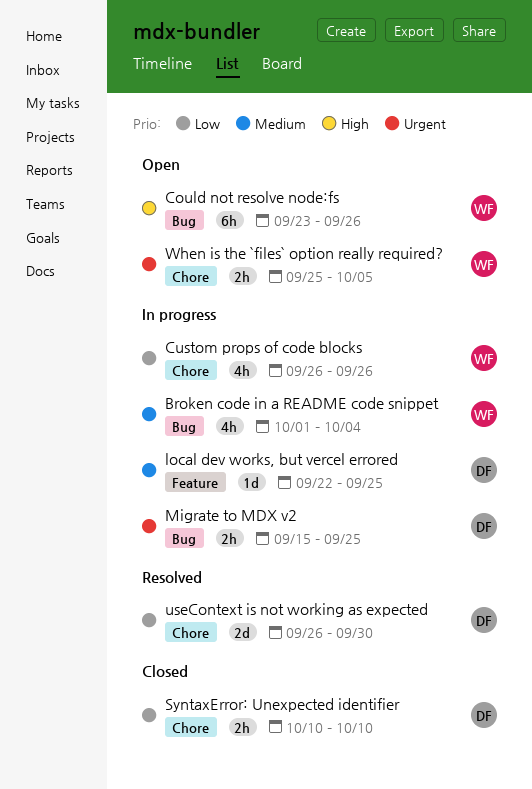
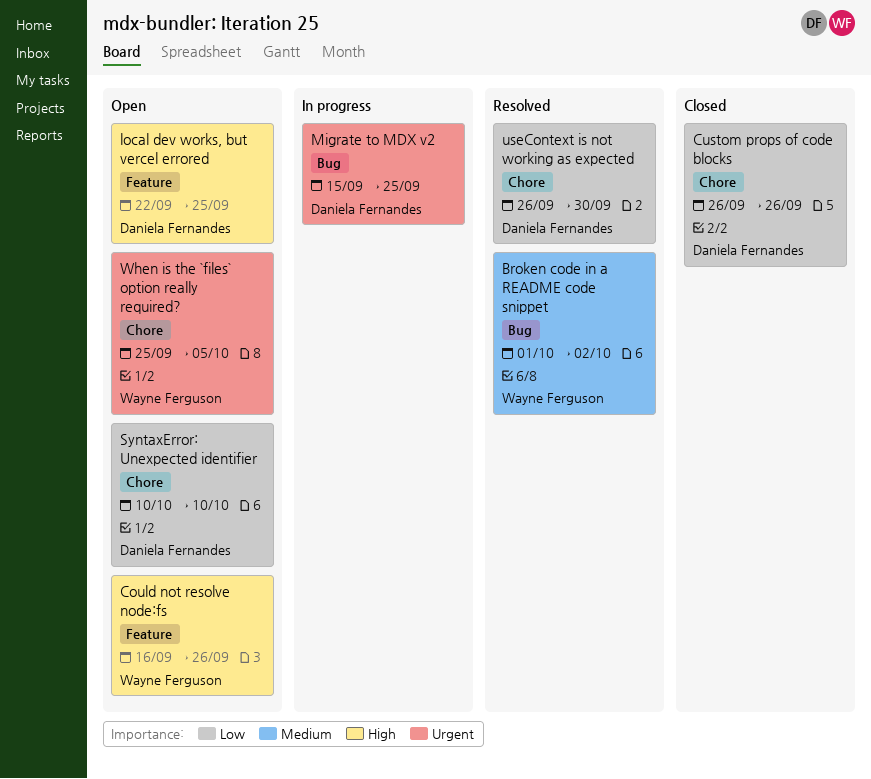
Broken code in a README code snippet, status: In progress -> Resolved
Broken code in a README code snippet, due: Oct 4 -> Oct 2
Could not resolve node:fs, label: Bug -> Feature
Could not resolve node:fs, start: Sep 23 -> Sep 16
Custom props of code blocks, status: In progress -> Closed
Custom props of code blocks, owner: Wayne Ferguson -> Daniela Fernandes
local dev works, but vercel errored, status: In progress -> Open
local dev works, but vercel errored, priority: Medium -> High
SyntaxError: Unexpected identifier, status: Closed -> Open

